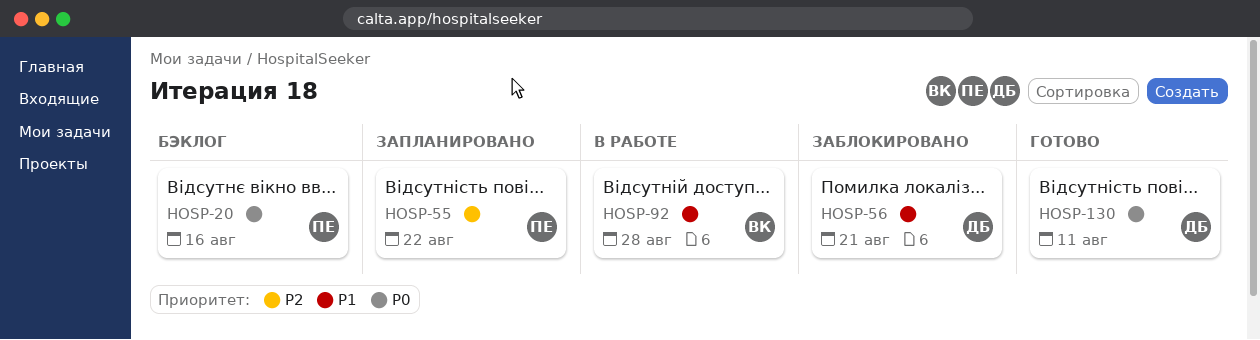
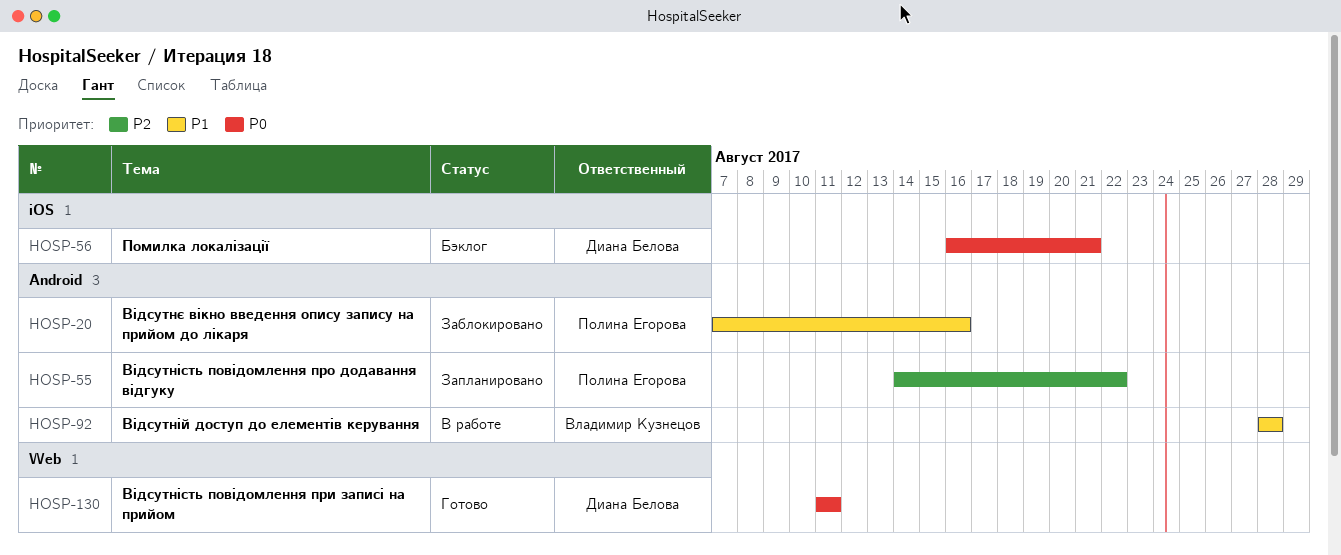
HOSP-20, status: Бэклог -> Заблокировано
HOSP-20, priority: P0 -> P1
HOSP-56, status: Заблокировано -> Бэклог
HOSP-56, priority: P1 -> P0

